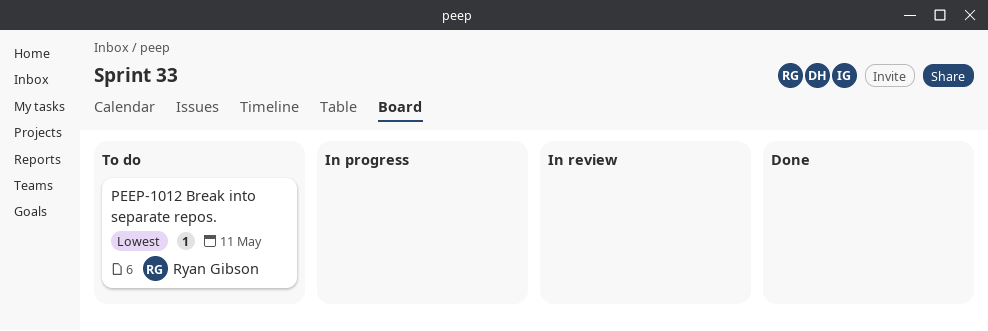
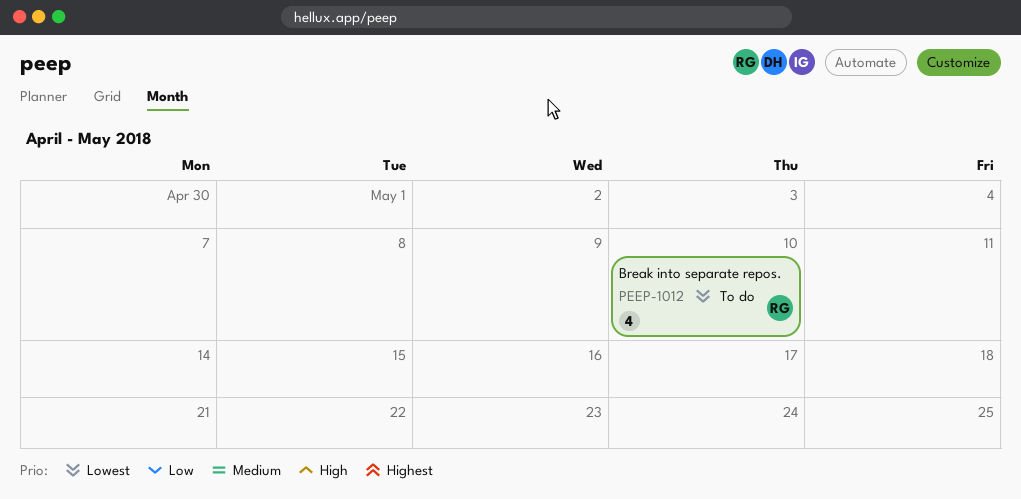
PEEP-1012, estimate: 1 -> 4
PEEP-1012, due: May 11 -> May 10

